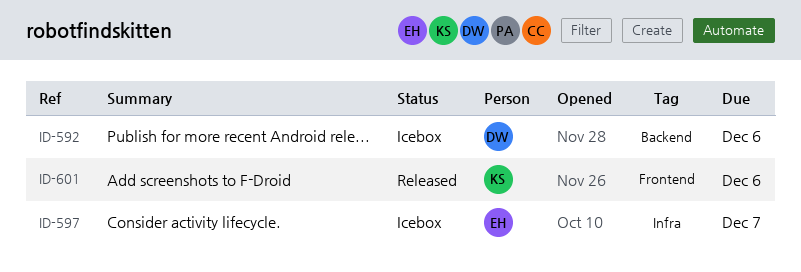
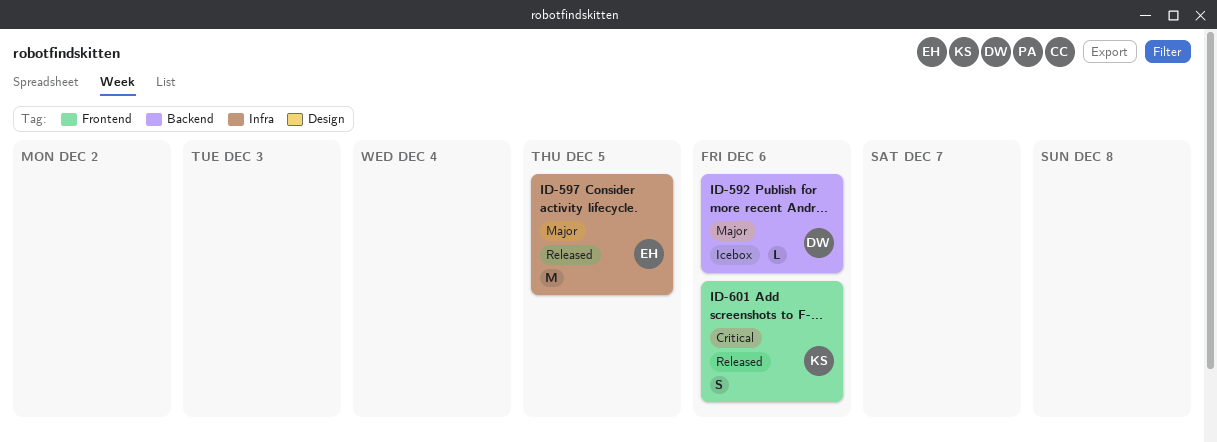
ID-597, status: Icebox -> Released
ID-597, due: Dec 7 -> Dec 5

